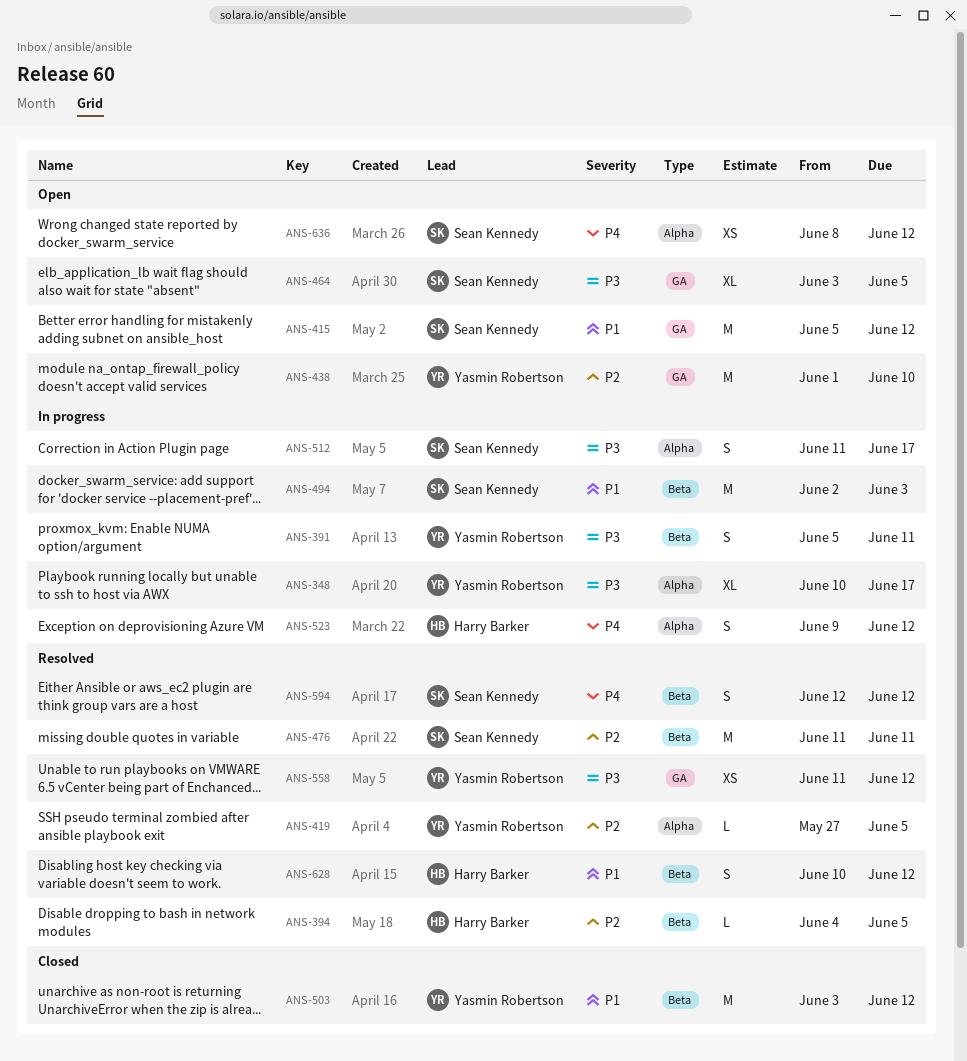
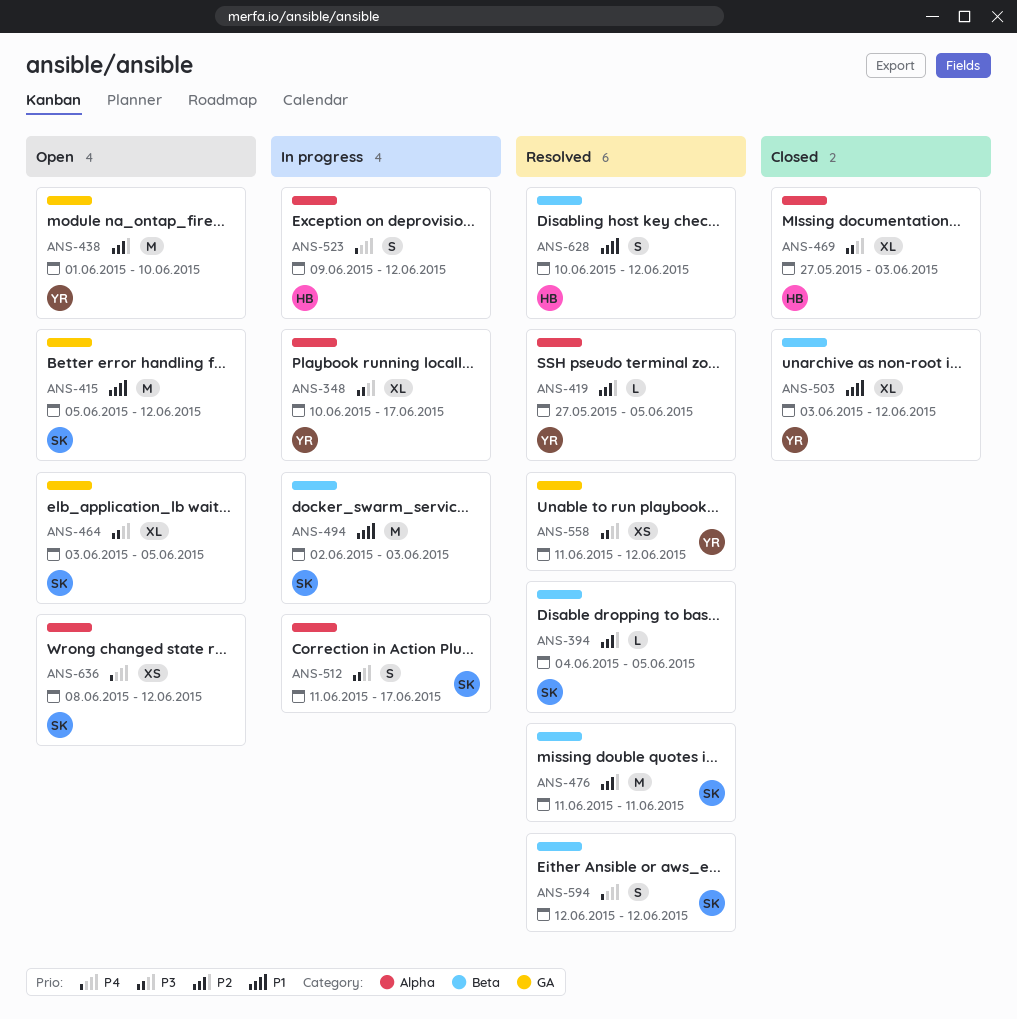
ANS-391: present -> none
ANS-394, owner: Harry Barker -> Sean Kennedy
ANS-469: none -> present
ANS-503, estimate: M -> XL

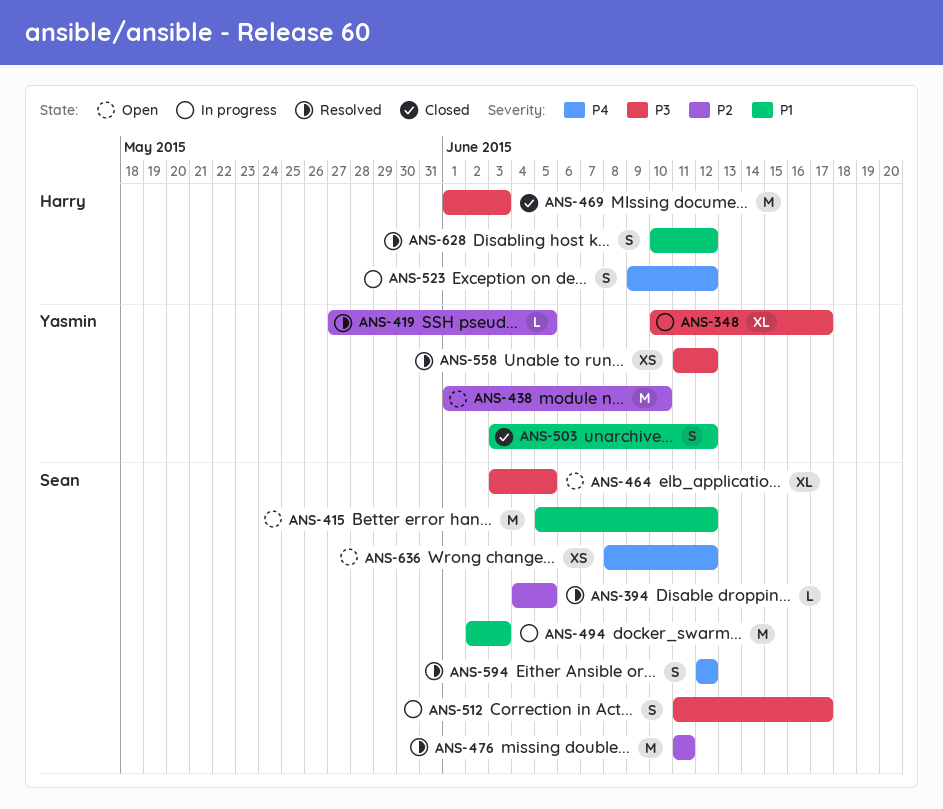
ANS-469, estimate: XL -> M
ANS-469, start: May 27 -> Jun 1
ANS-503, estimate: XL -> S

